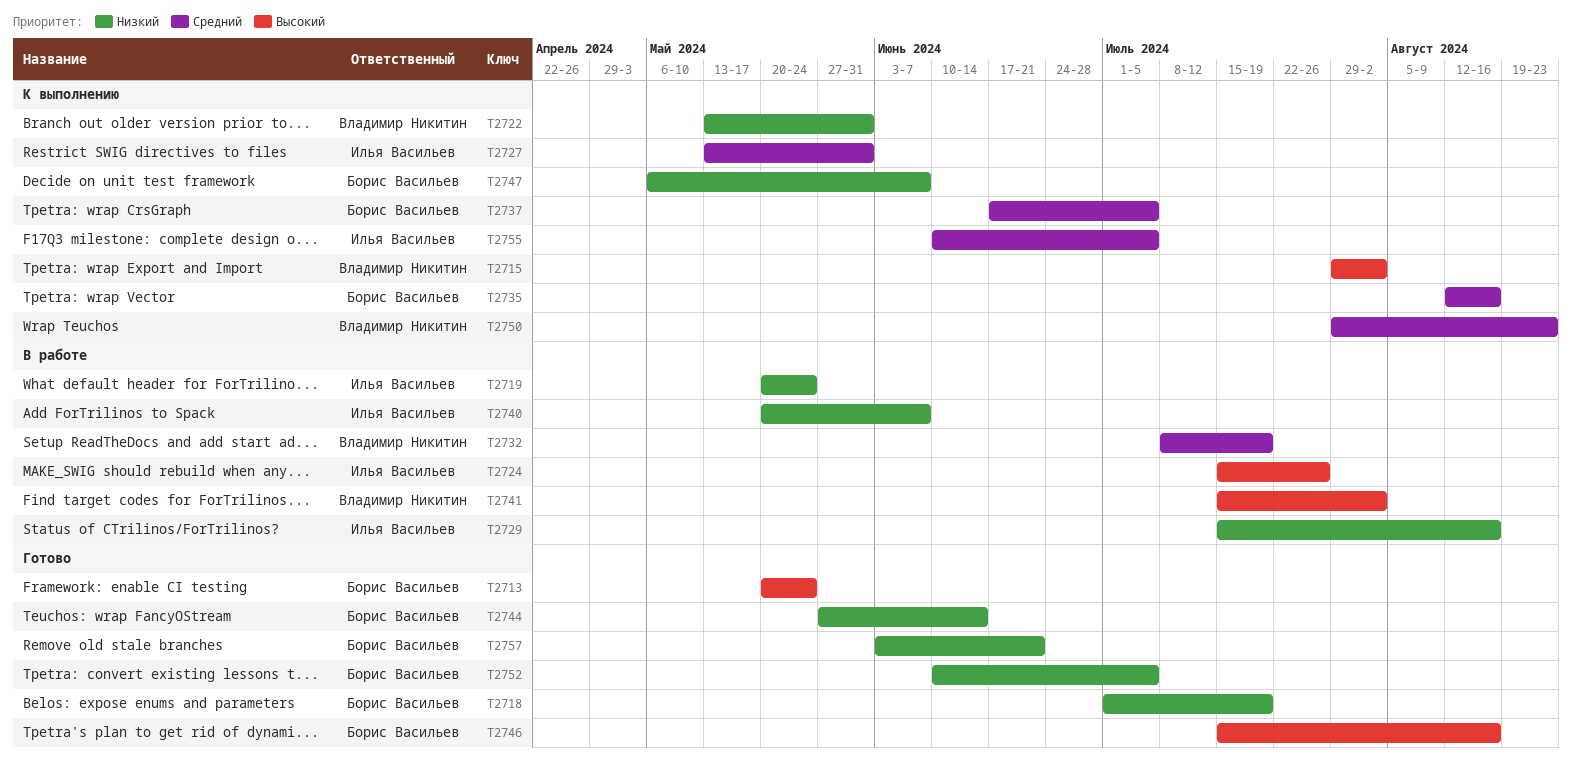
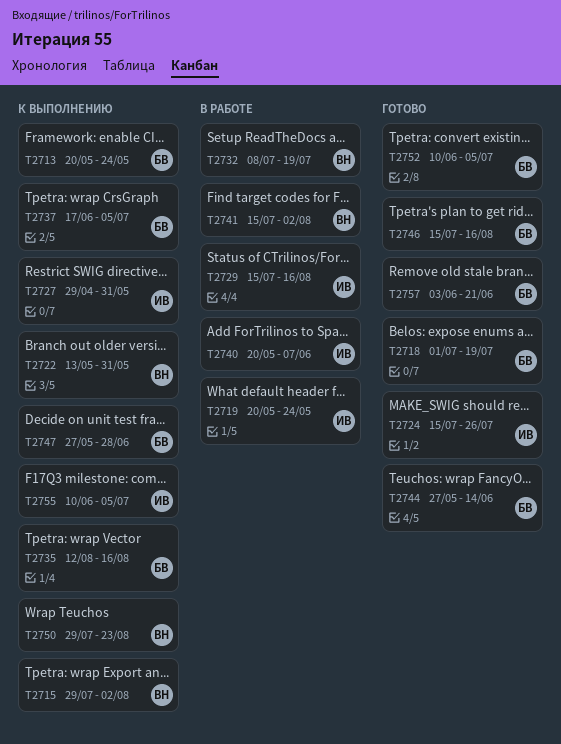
T2713, status: Готово -> К выполнению
T2724, status: В работе -> Готово
T2727, start: May 13 -> Apr 29
T2747, start: May 6 -> May 27
T2747, due: Jun 7 -> Jun 28

